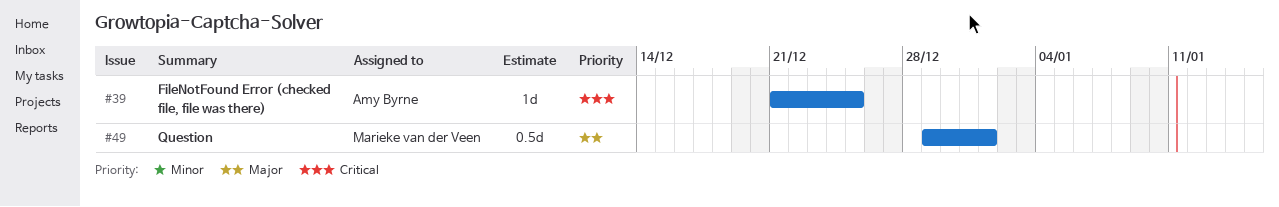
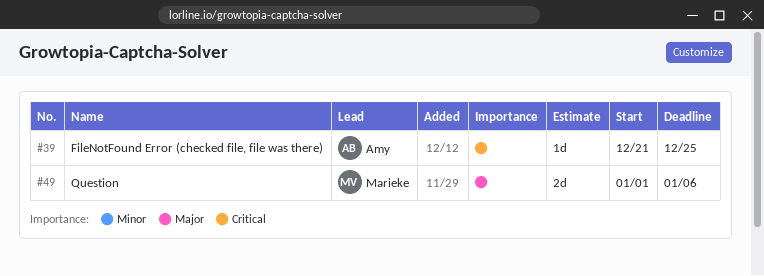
#49, estimate: 0.5d -> 2d
#49, start: Dec 29 -> Jan 1
#49, due: Jan 1 -> Jan 6

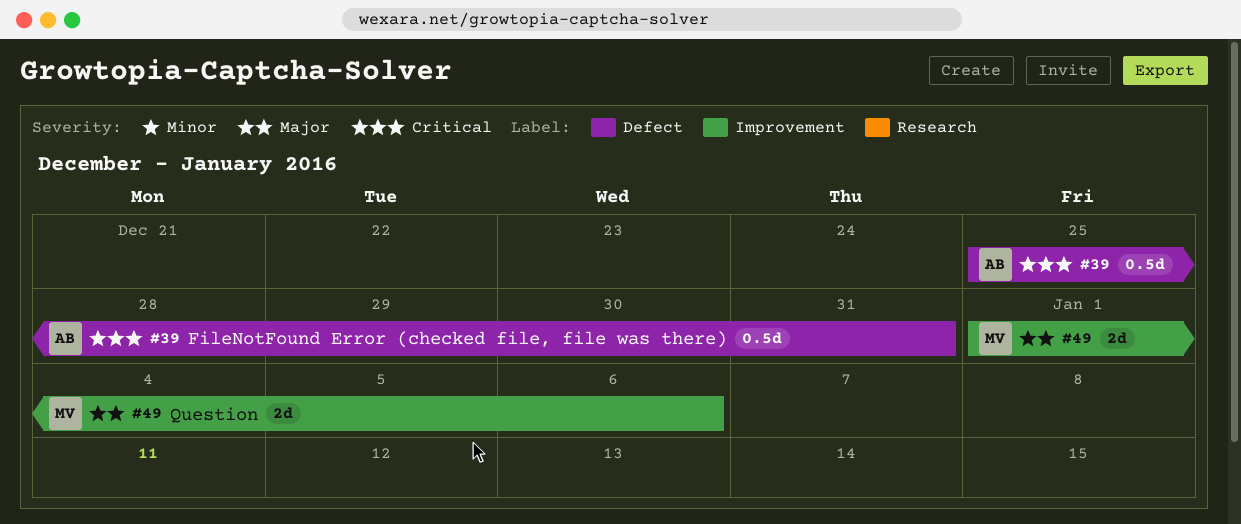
#39, estimate: 1d -> 0.5d
#39, start: Dec 21 -> Dec 25
#39, due: Dec 25 -> Dec 31

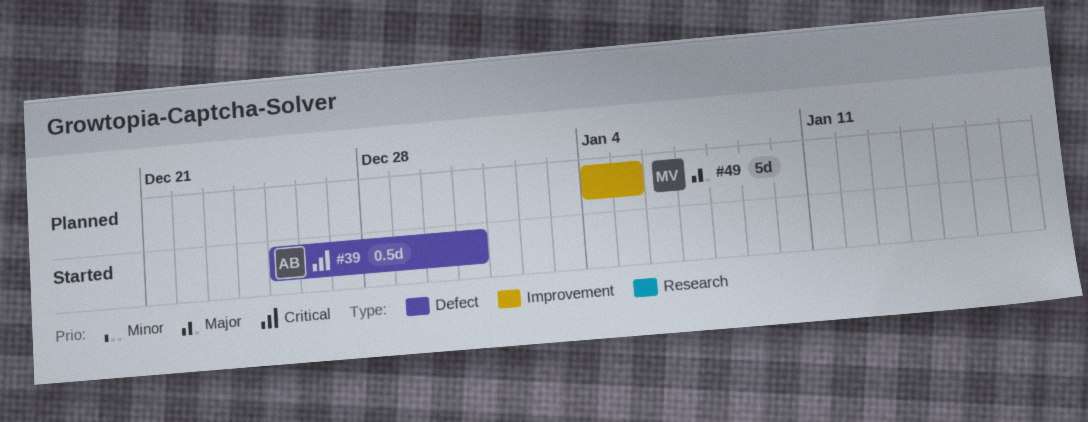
#49, estimate: 2d -> 5d
#49, start: Jan 1 -> Jan 4
#49, due: Jan 6 -> Jan 5

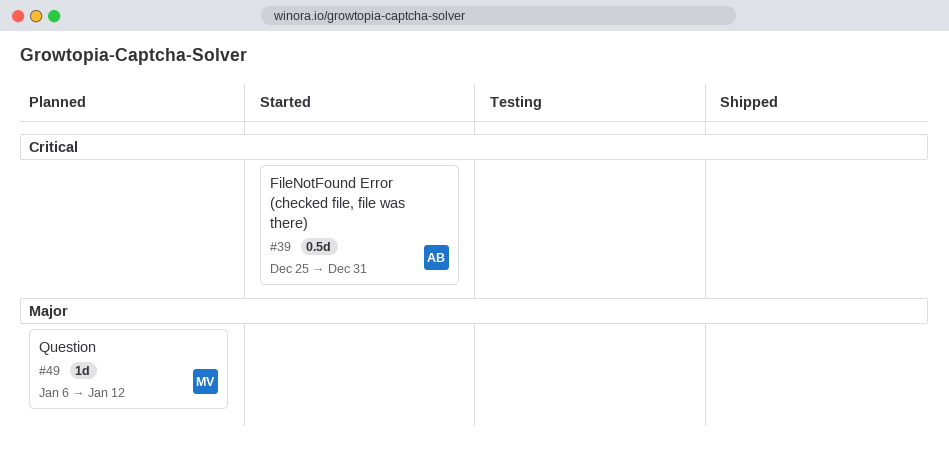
#49, estimate: 5d -> 1d
#49, start: Jan 4 -> Jan 6
#49, due: Jan 5 -> Jan 12

